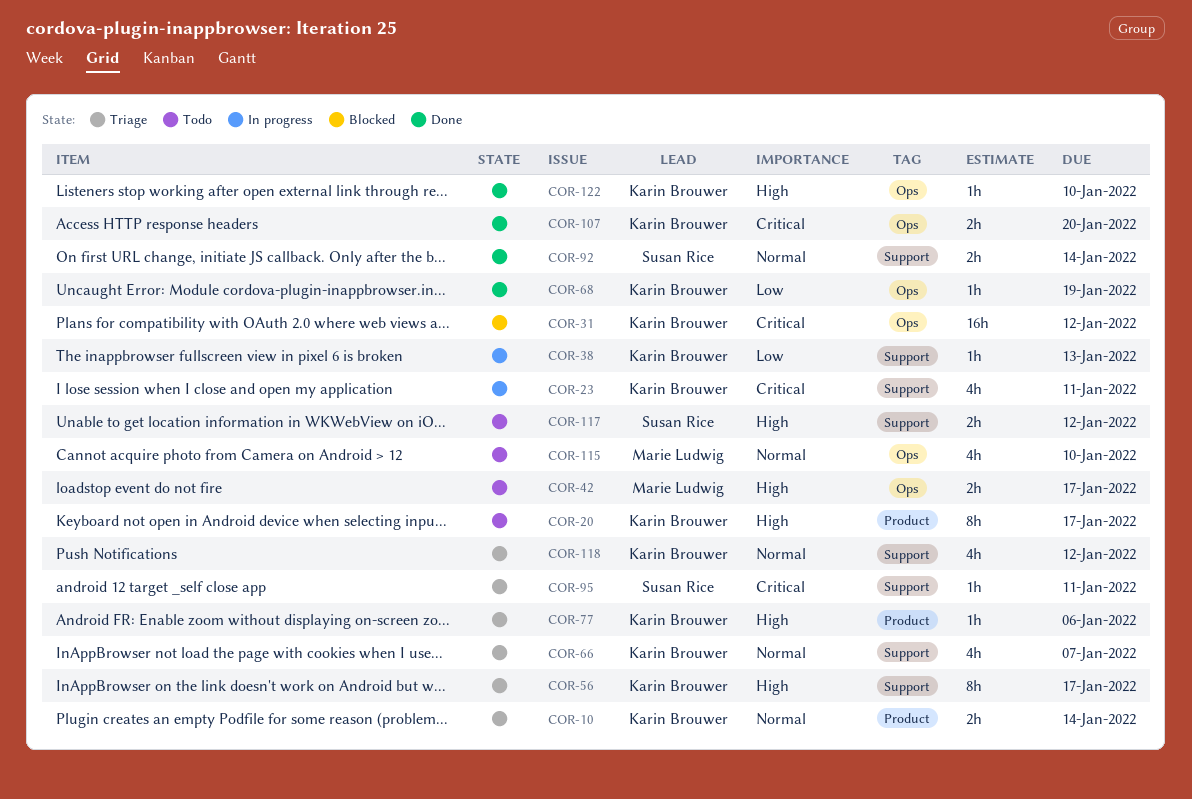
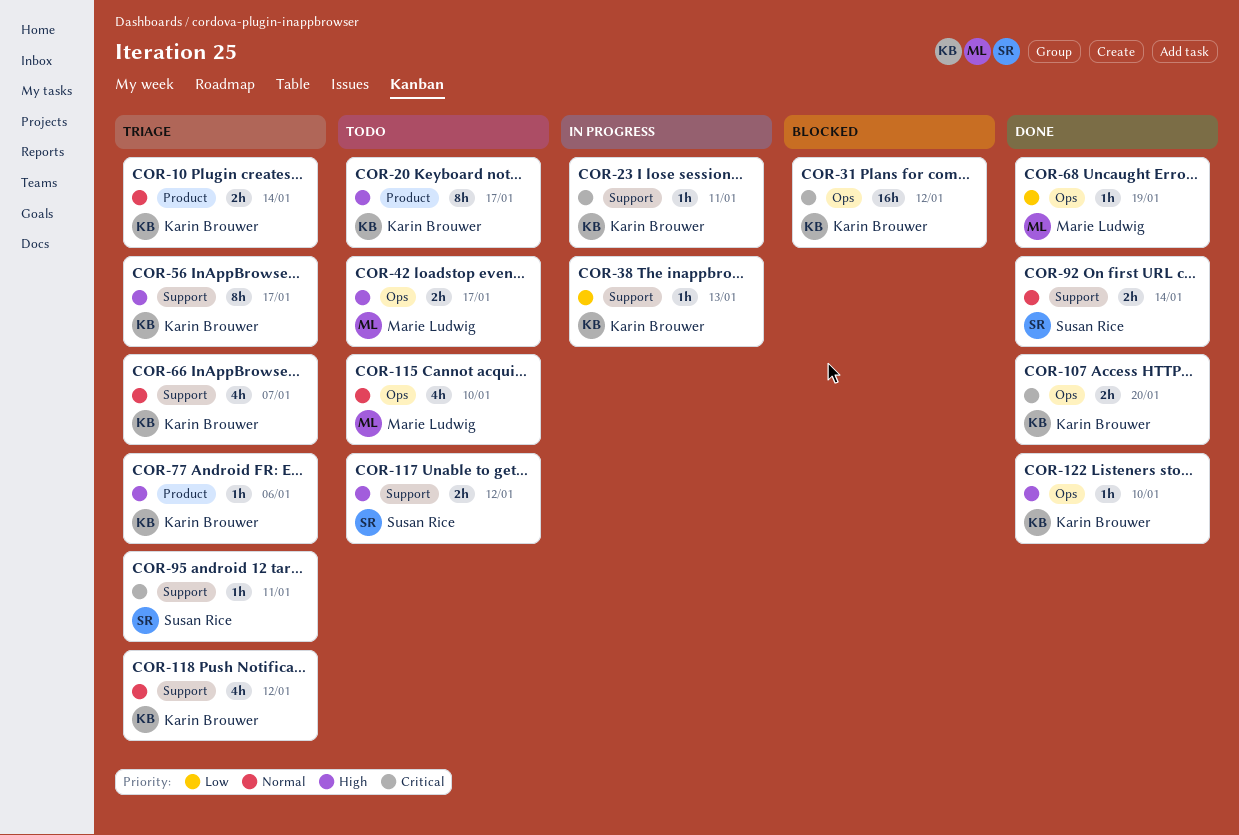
COR-23, estimate: 4h -> 1h
COR-68, owner: Karin Brouwer -> Marie Ludwig

